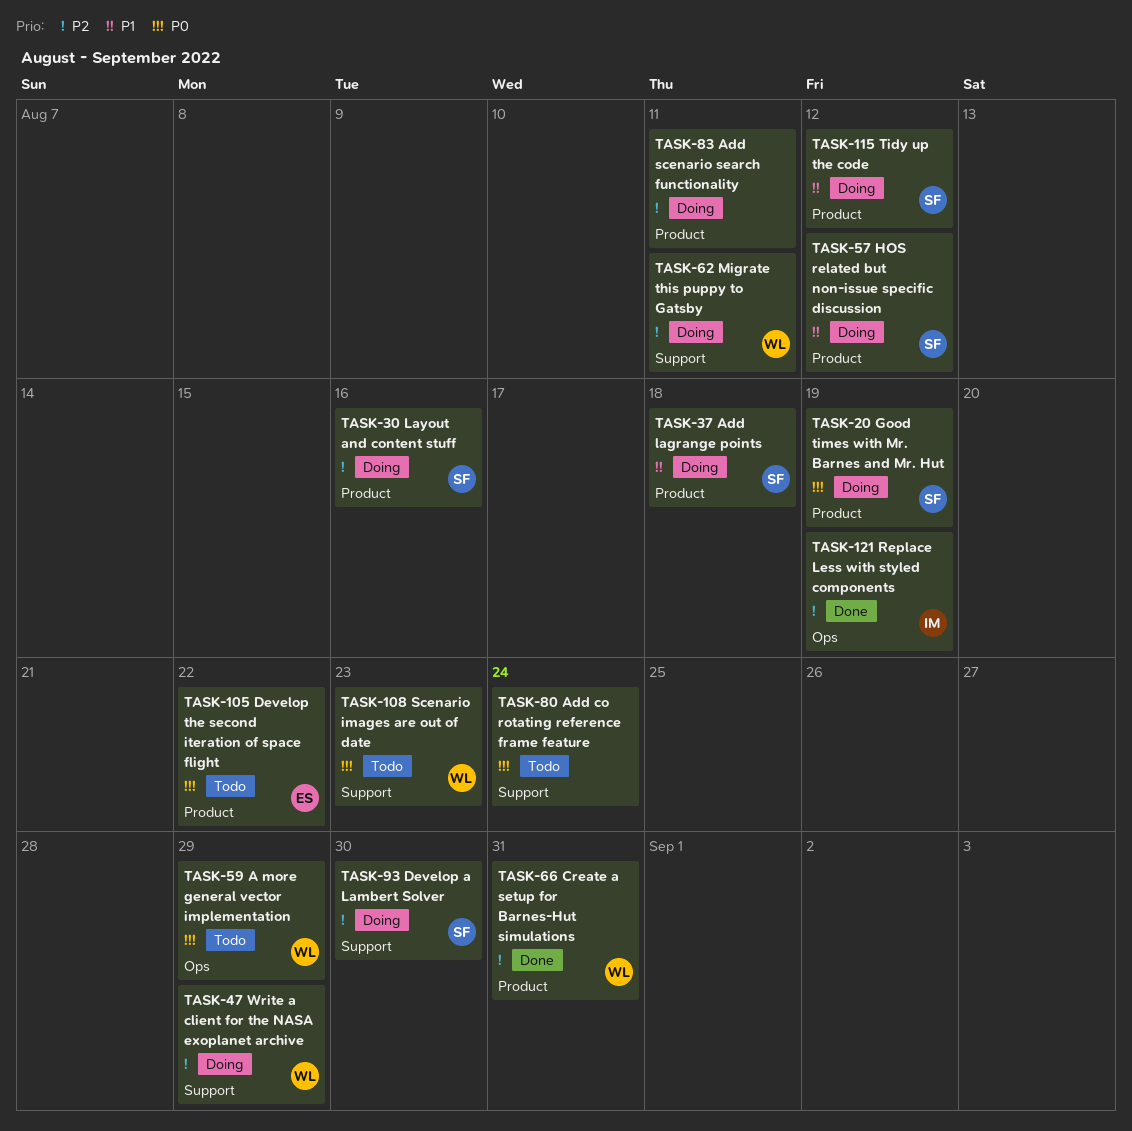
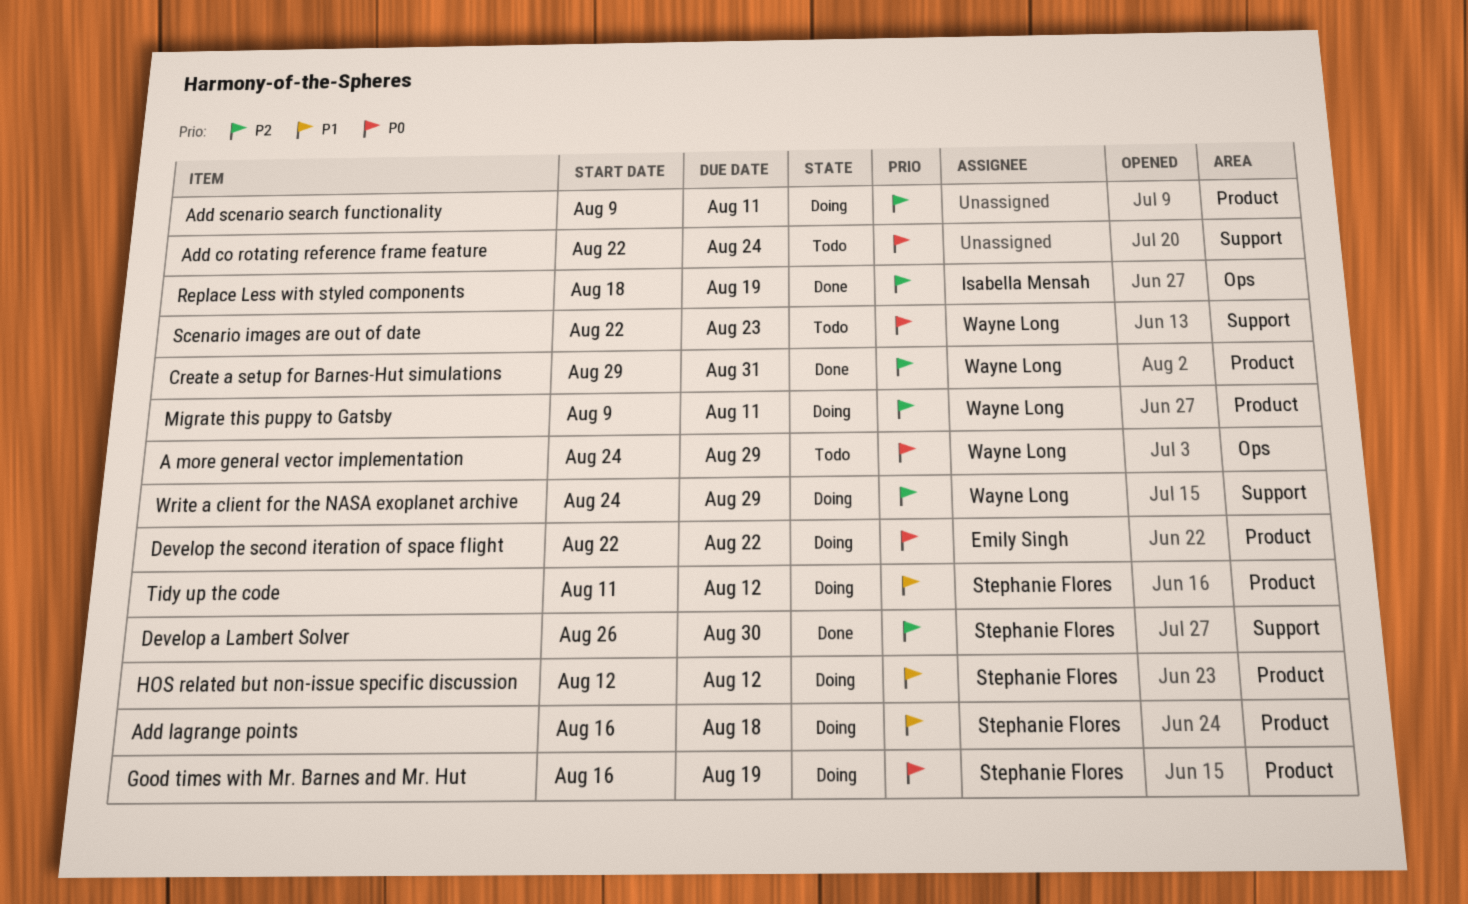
Develop a Lambert Solver, status: Doing -> Done
Develop the second iteration of space flight, status: Todo -> Doing
Layout and content stuff: present -> none
Migrate this puppy to Gatsby, label: Support -> Product

